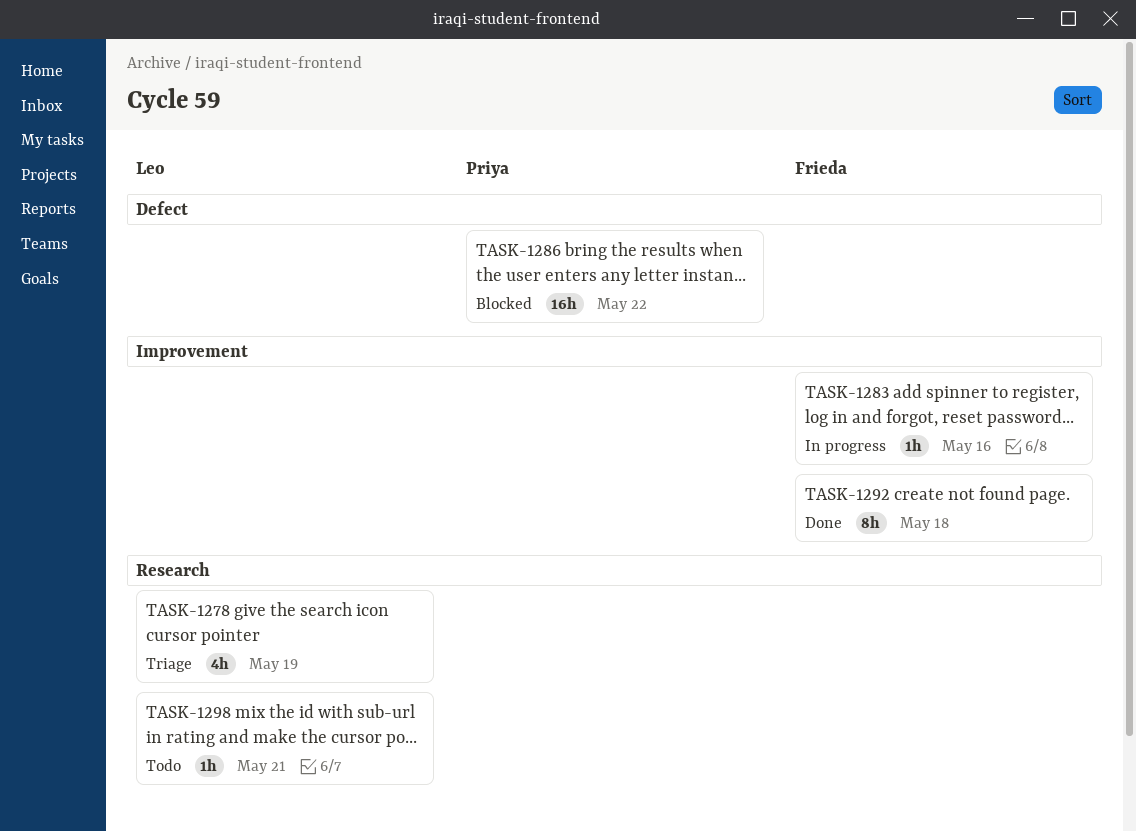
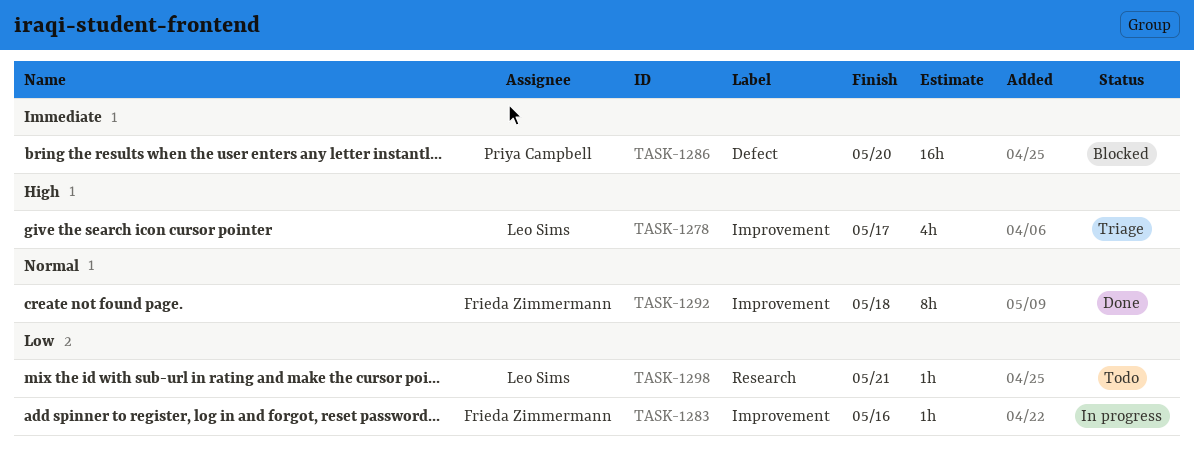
TASK-1278, label: Research -> Improvement
TASK-1278, due: May 19 -> May 17
TASK-1286, due: May 22 -> May 20

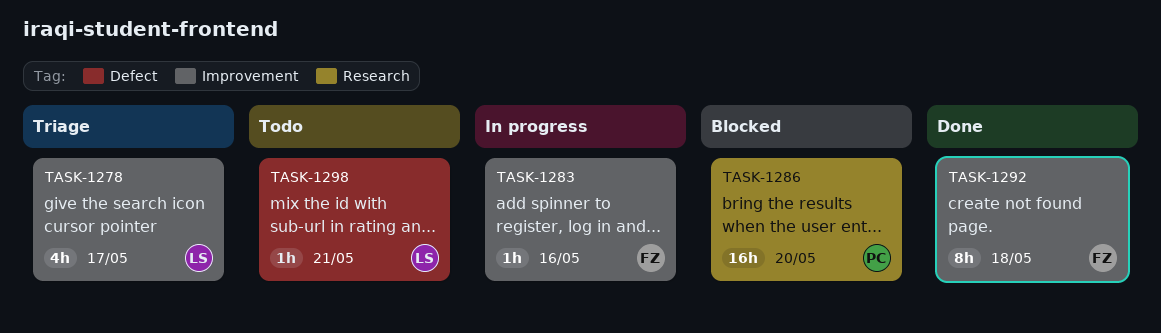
TASK-1286, label: Defect -> Research
TASK-1298, label: Research -> Defect

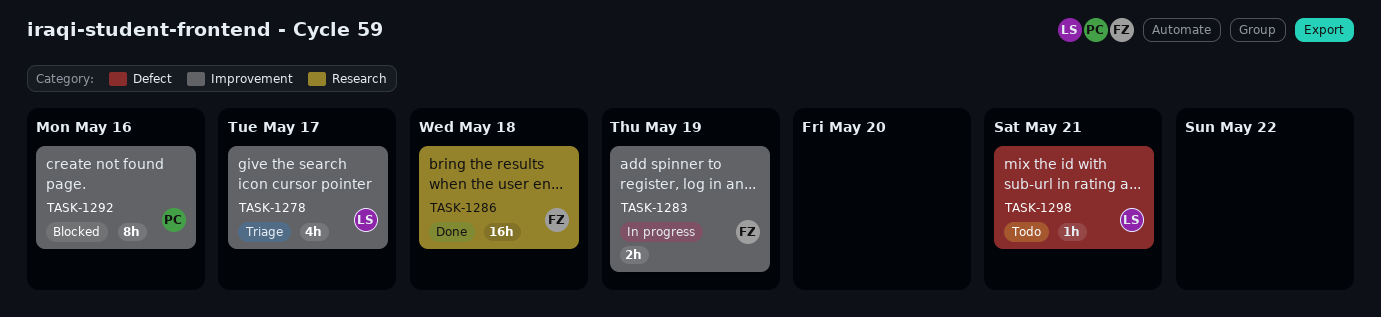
TASK-1283, estimate: 1h -> 2h
TASK-1283, due: May 16 -> May 19
TASK-1286, status: Blocked -> Done
TASK-1286, owner: PC -> FZ
TASK-1286, due: May 20 -> May 18
TASK-1292, status: Done -> Blocked
TASK-1292, owner: FZ -> PC
TASK-1292, due: May 18 -> May 16

